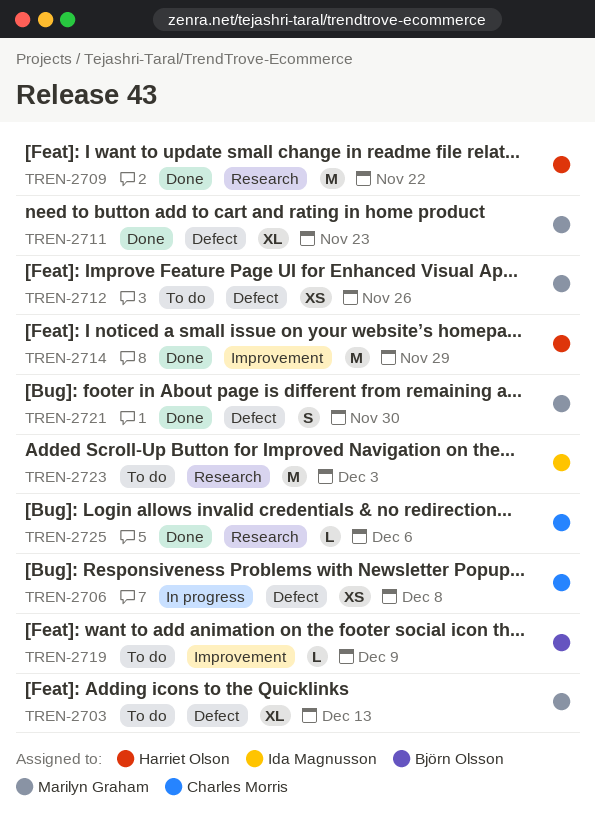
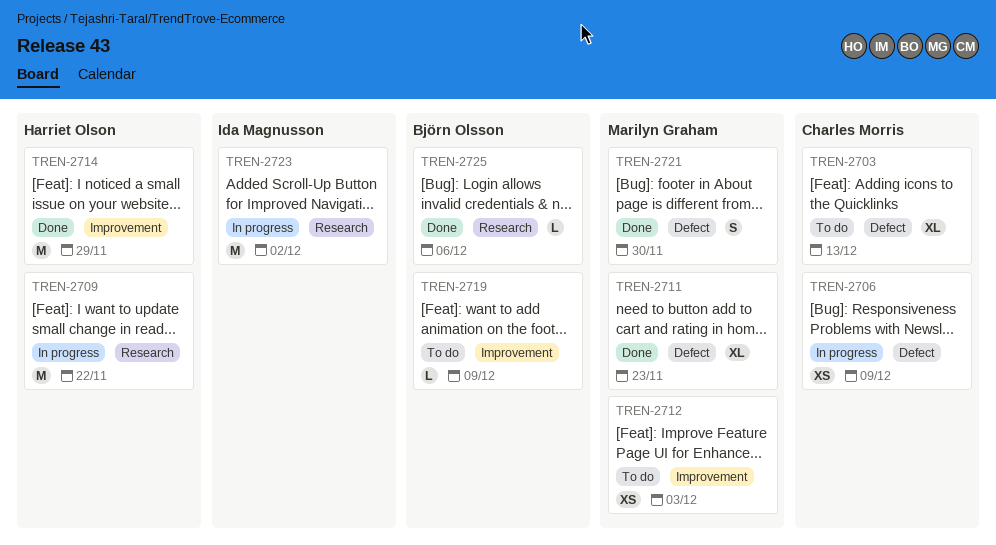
TREN-2703, owner: Marilyn Graham -> Charles Morris
TREN-2706, due: Dec 8 -> Dec 9
TREN-2709, status: Done -> In progress
TREN-2712, label: Defect -> Improvement
TREN-2712, due: Nov 26 -> Dec 3
TREN-2723, status: To do -> In progress
TREN-2723, due: Dec 3 -> Dec 2
TREN-2725, owner: Charles Morris -> Björn Olsson

